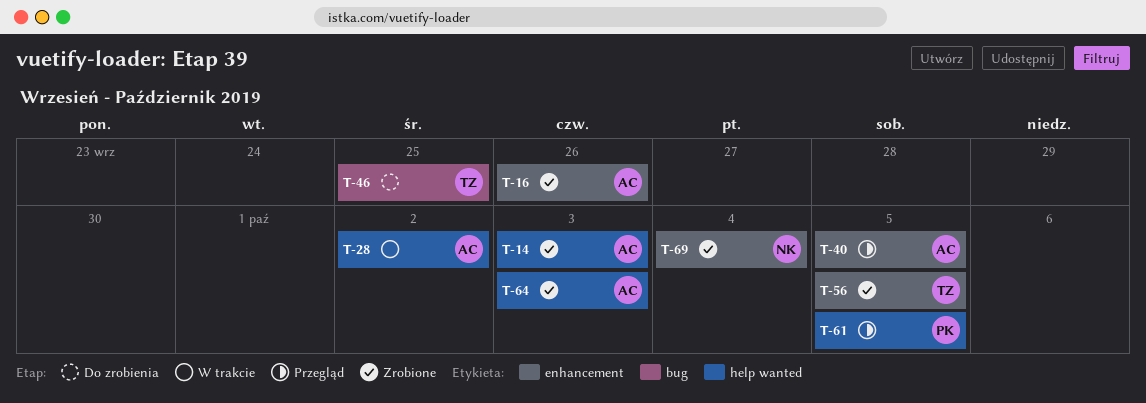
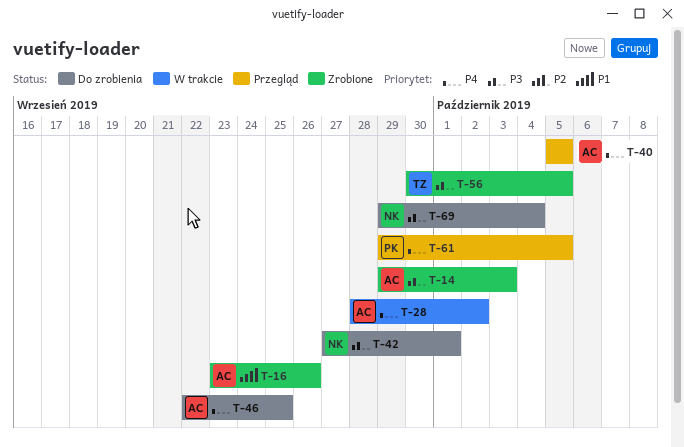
T-42: none -> present
T-46, owner: TZ -> AC
T-64: present -> none
T-69, status: Zrobione -> Do zrobienia

